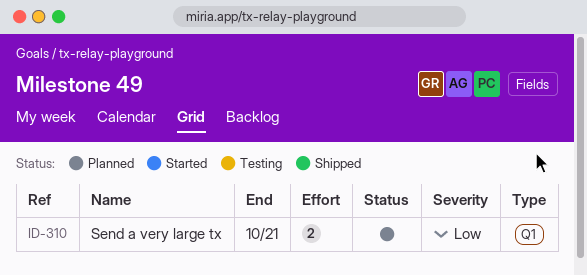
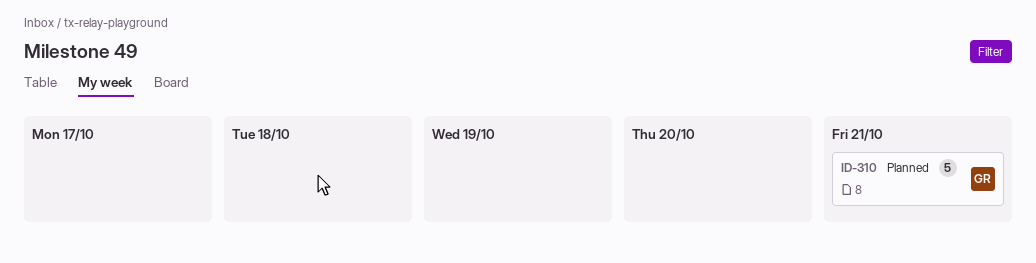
ID-310, estimate: 2 -> 5

